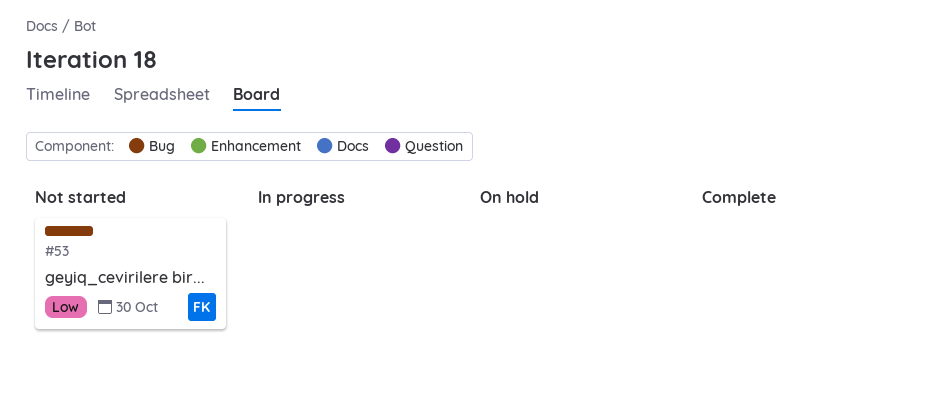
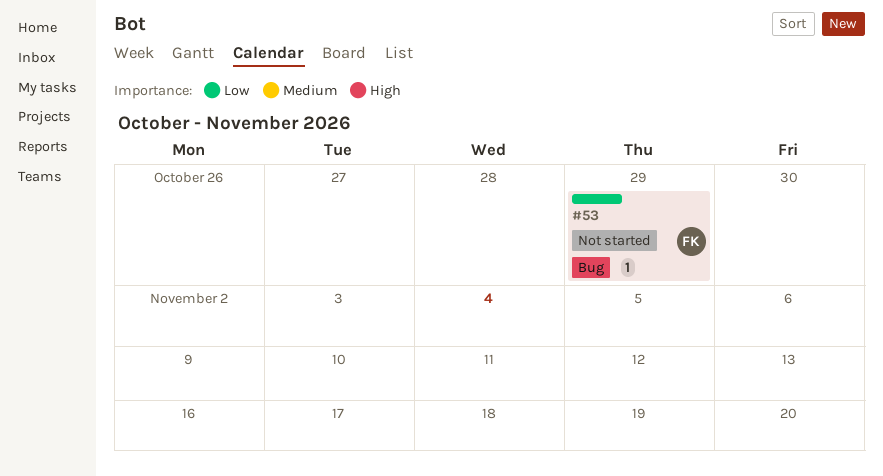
#53, due: Oct 30 -> Oct 29

